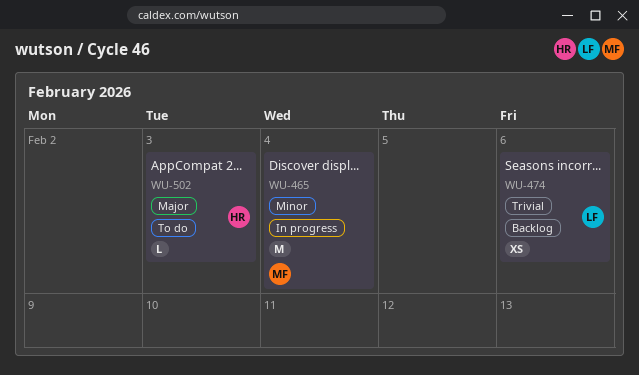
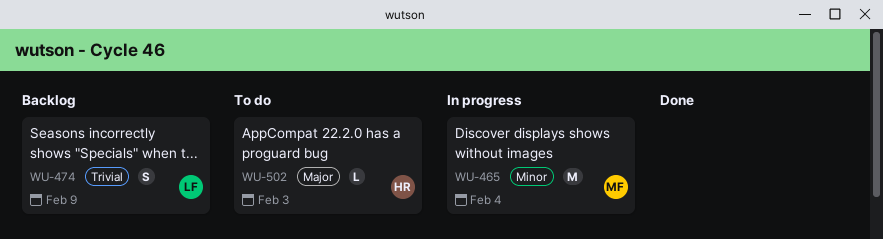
WU-474, estimate: XS -> S
WU-474, due: Feb 6 -> Feb 9

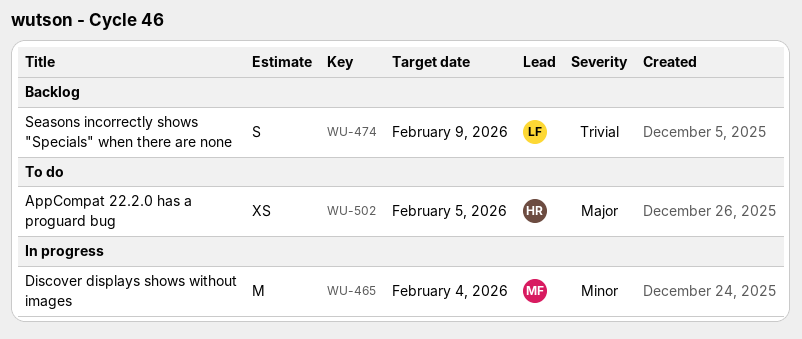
WU-502, estimate: L -> XS
WU-502, due: Feb 3 -> Feb 5

